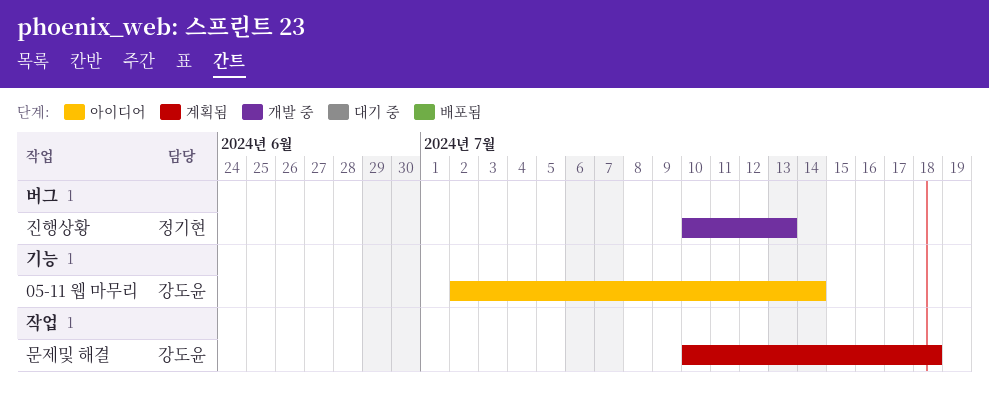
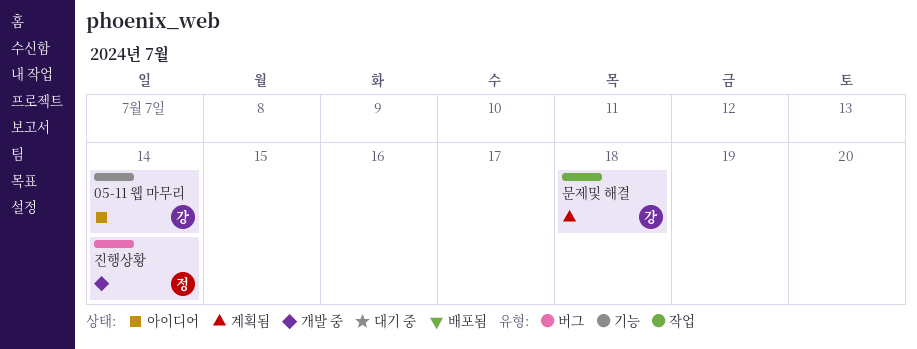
진행상황, due: Jul 13 -> Jul 14

